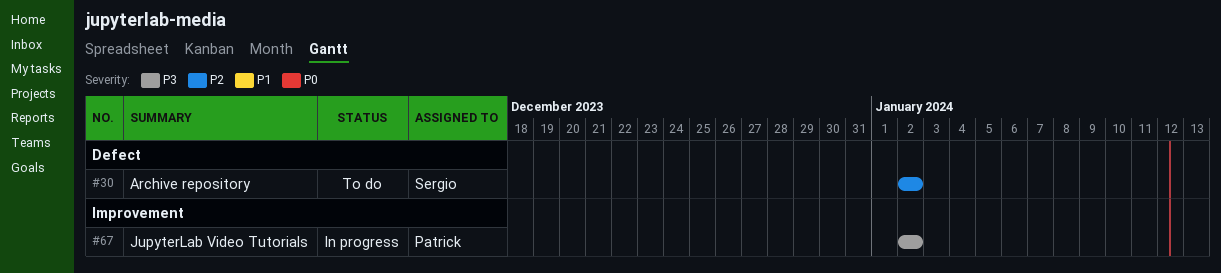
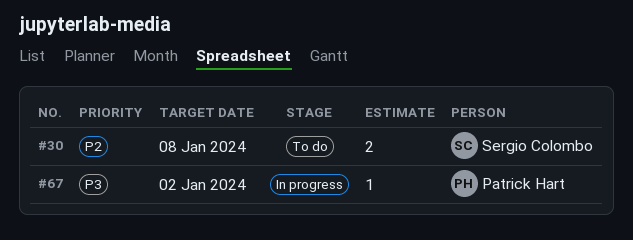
#30, due: Jan 2 -> Jan 8

